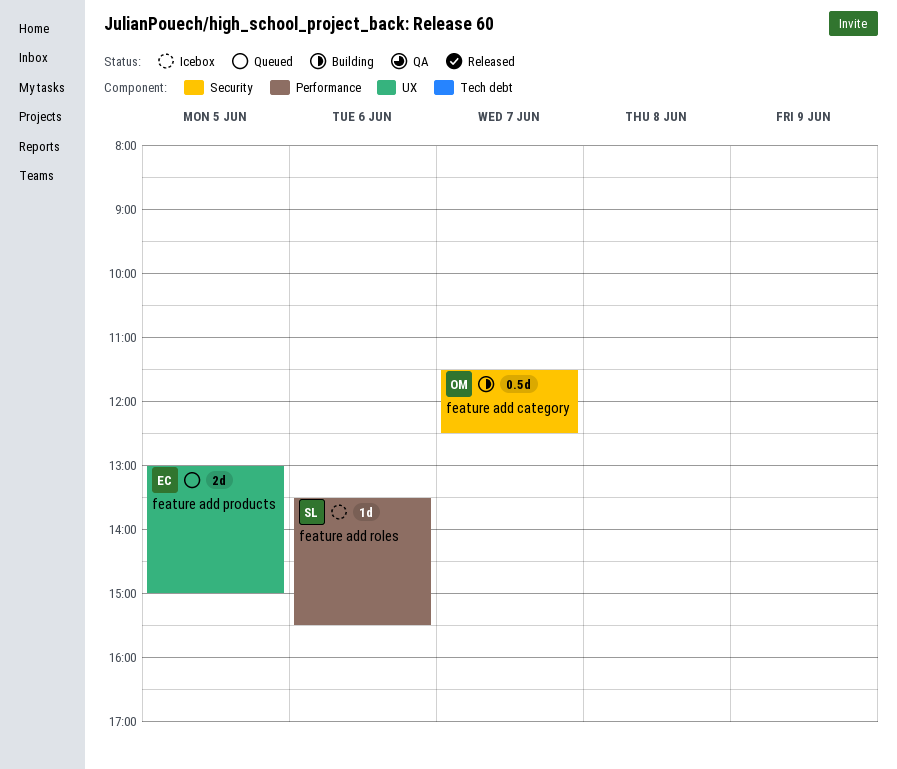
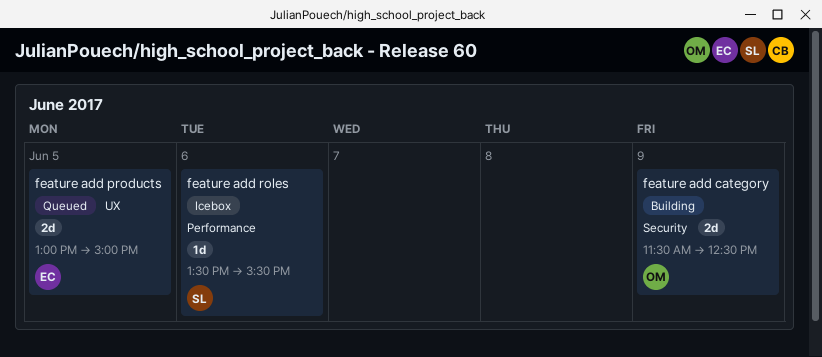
feature add category, estimate: 0.5d -> 2d
feature add category, day: Jun 7 -> Jun 9

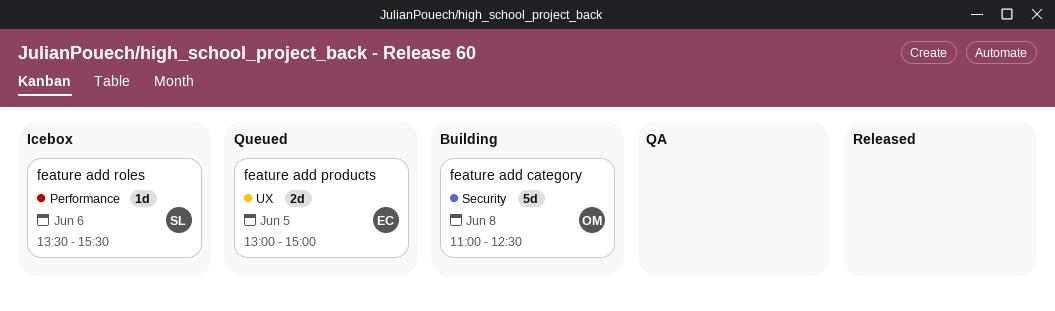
feature add category, estimate: 2d -> 5d
feature add category, day: Jun 9 -> Jun 8
feature add category, begins: 11:30 -> 11:00

